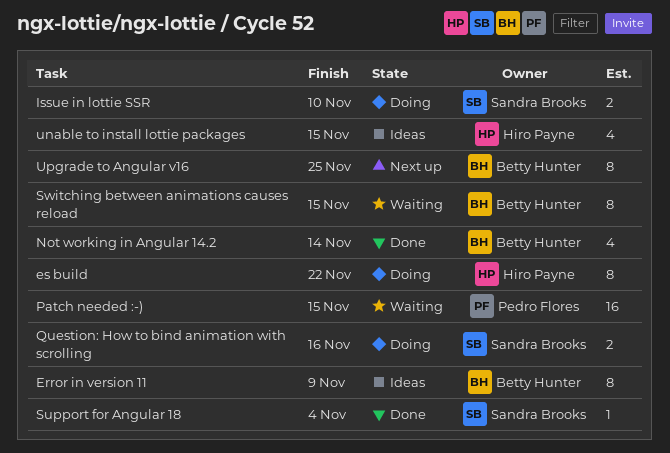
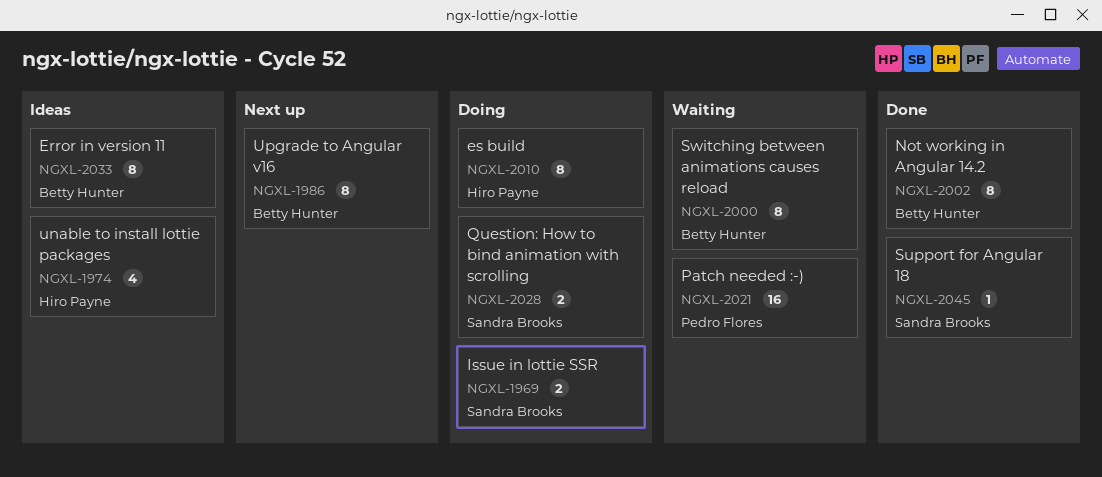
Not working in Angular 14.2, estimate: 4 -> 8

